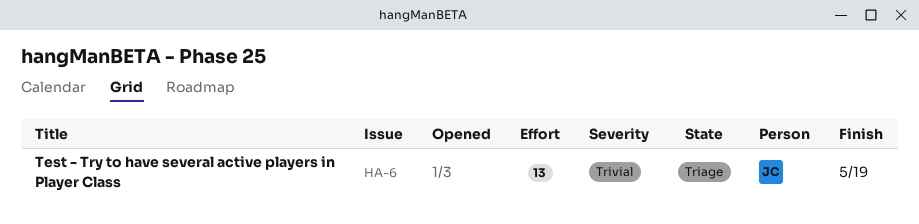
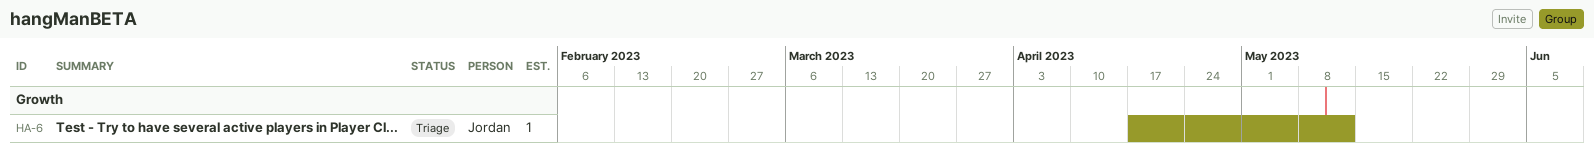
HA-6, estimate: 13 -> 1
HA-6, due: May 19 -> May 12

